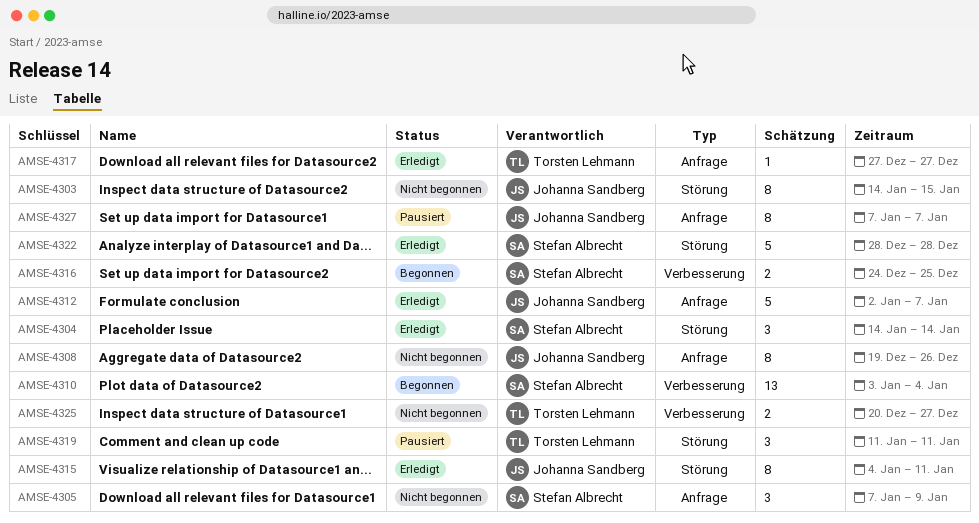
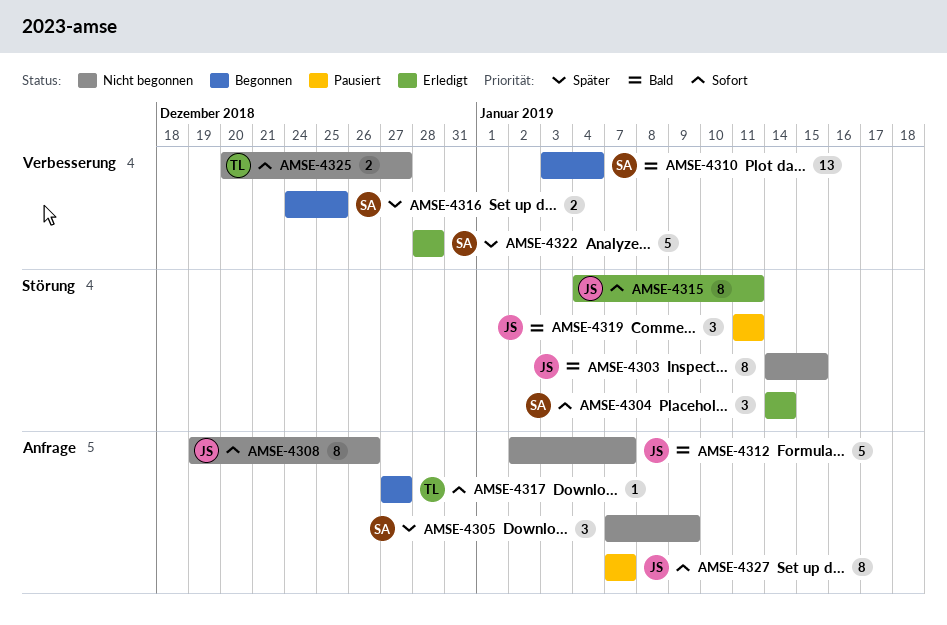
AMSE-4312, status: Erledigt -> Nicht begonnen
AMSE-4317, status: Erledigt -> Begonnen
AMSE-4319, owner: Torsten Lehmann -> Johanna Sandberg
AMSE-4322, label: Störung -> Verbesserung

